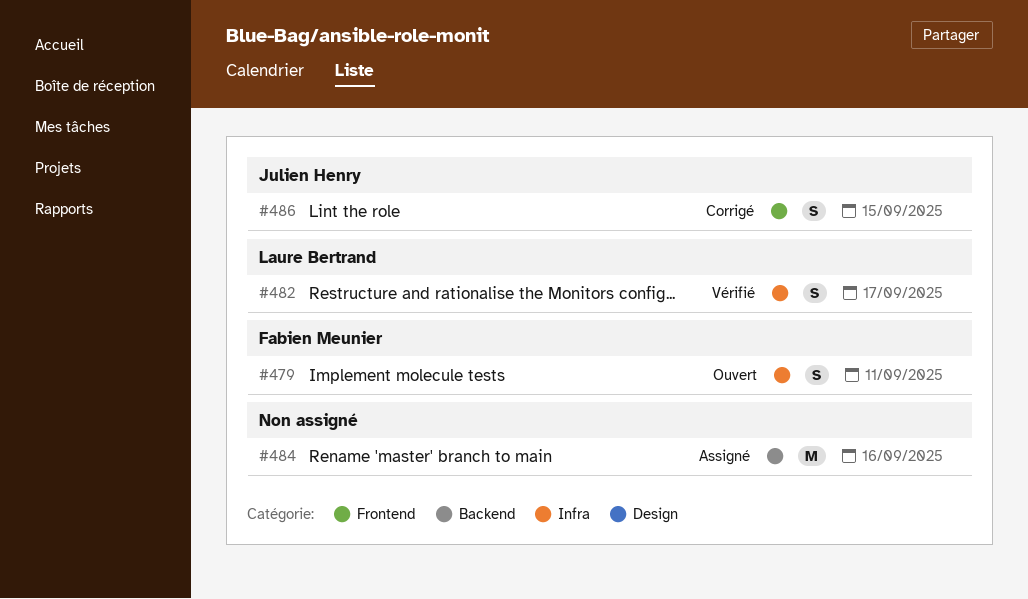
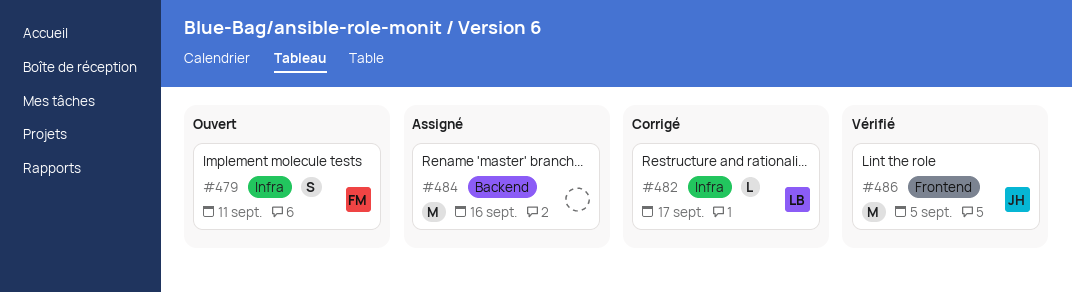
#482, status: Vérifié -> Corrigé
#482, estimate: S -> L
#486, status: Corrigé -> Vérifié
#486, estimate: S -> M
#486, due: Sep 15 -> Sep 5

